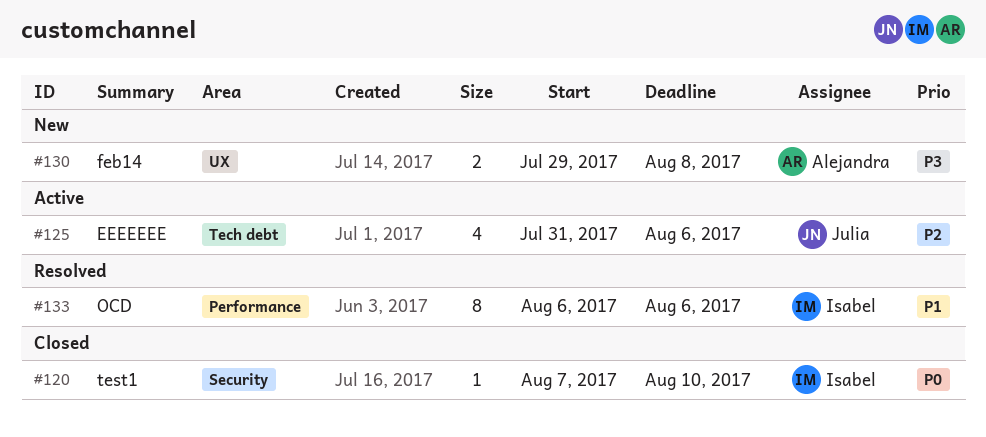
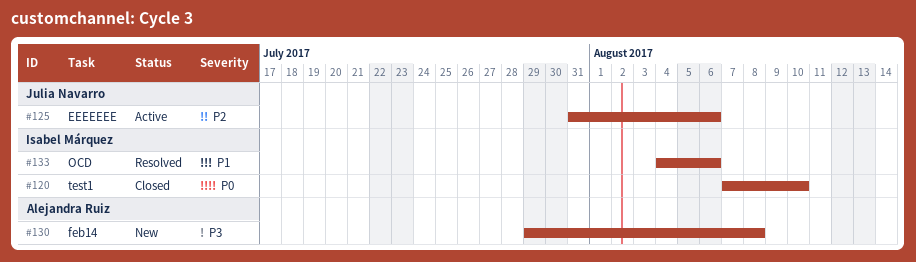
#133, start: Aug 6 -> Aug 4

